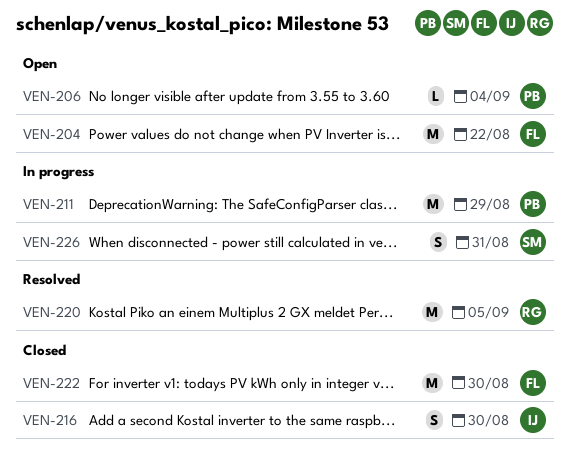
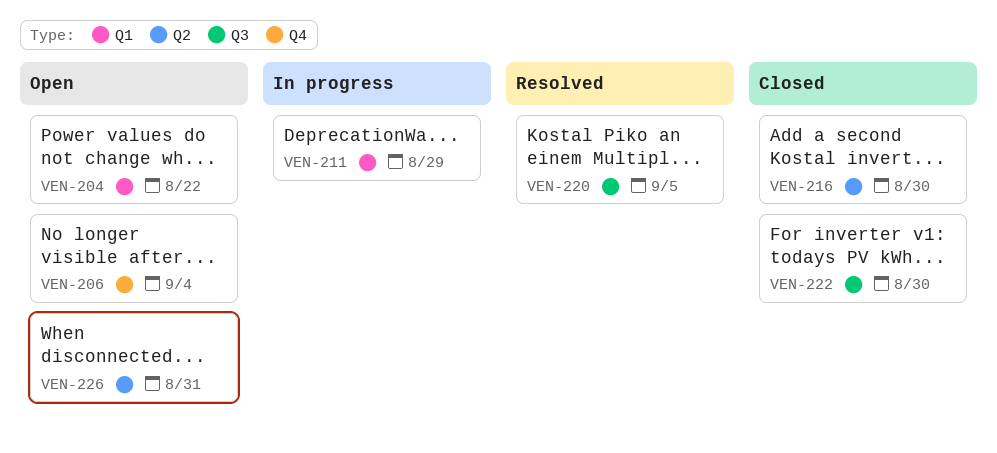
VEN-226, status: In progress -> Open

